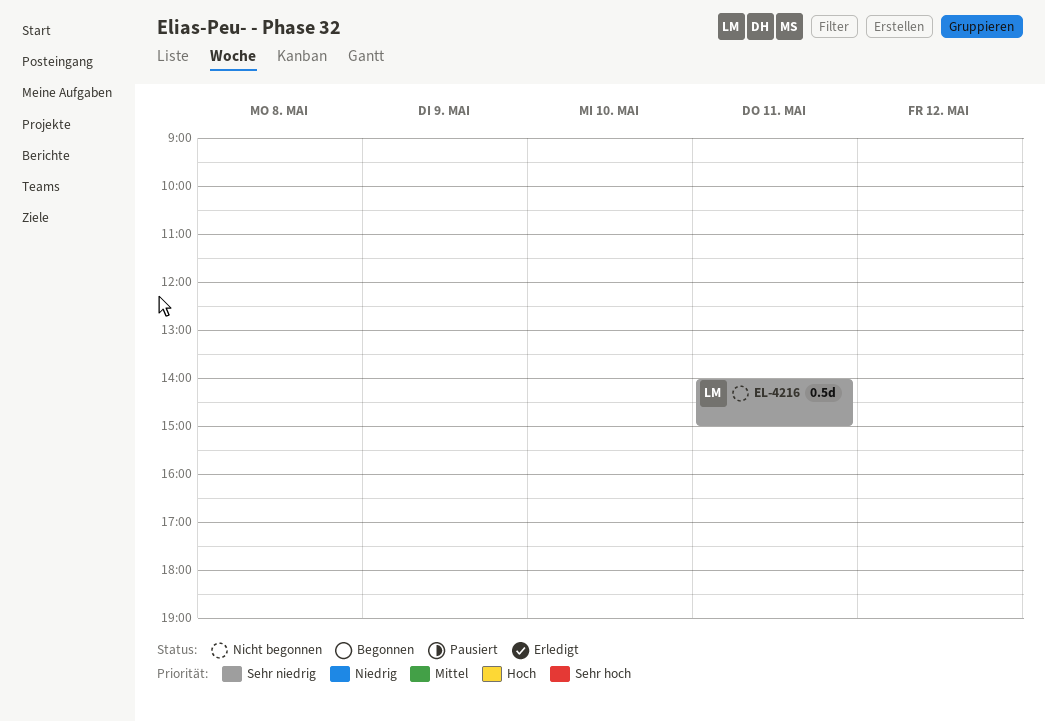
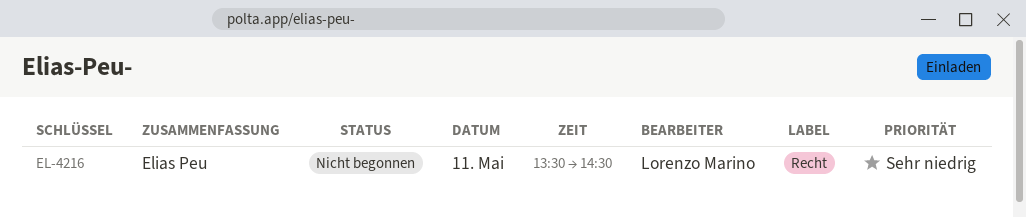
EL-4216, begins: 14:00 -> 13:30
EL-4216, ends: 15:00 -> 14:30

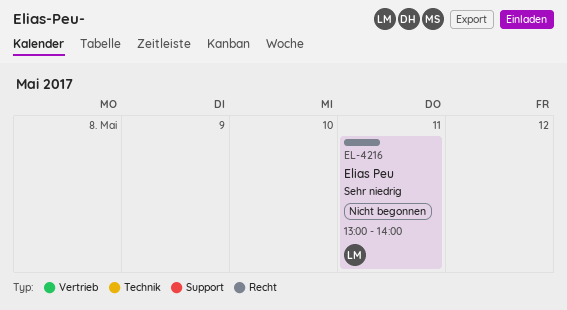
EL-4216, begins: 13:30 -> 13:00
EL-4216, ends: 14:30 -> 14:00

